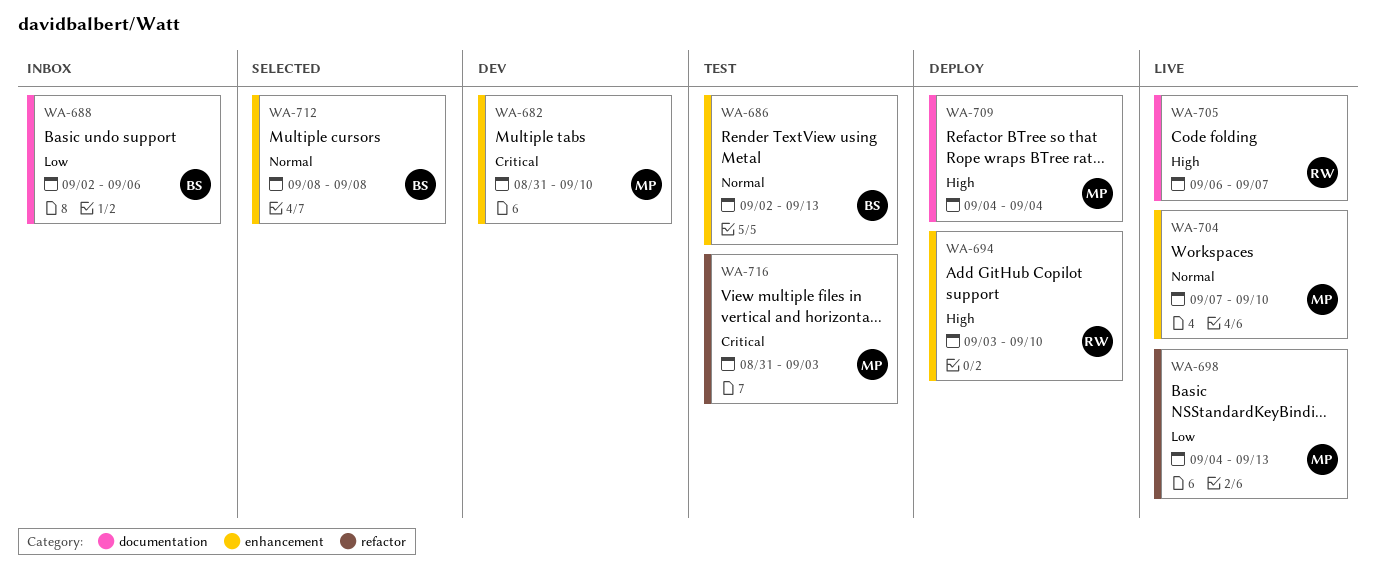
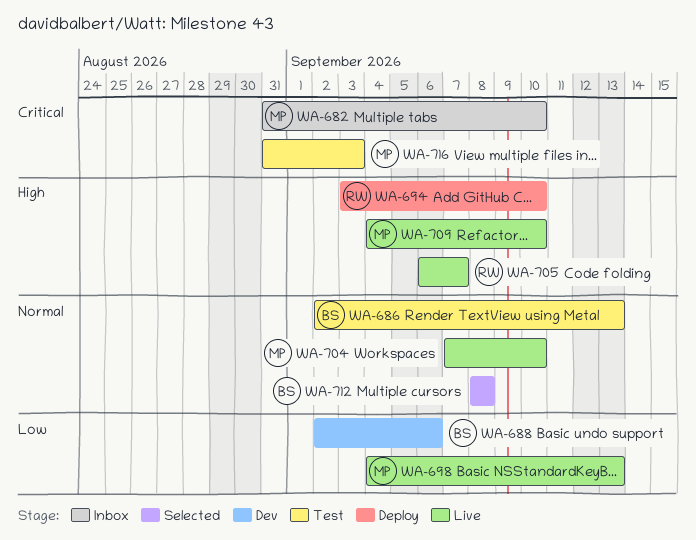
WA-682, status: Dev -> Inbox
WA-688, status: Inbox -> Dev
WA-709, status: Deploy -> Live
WA-709, due: Sep 4 -> Sep 10

